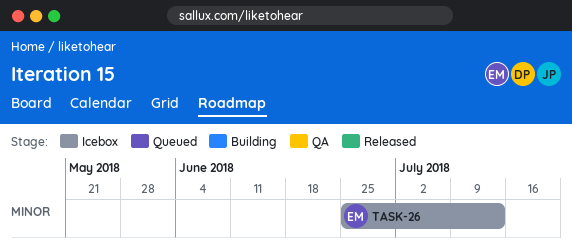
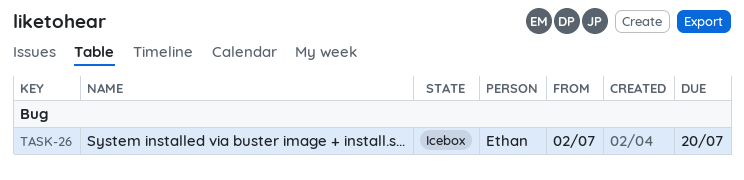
TASK-26, start: Jun 25 -> Jul 2
TASK-26, due: Jul 13 -> Jul 20

